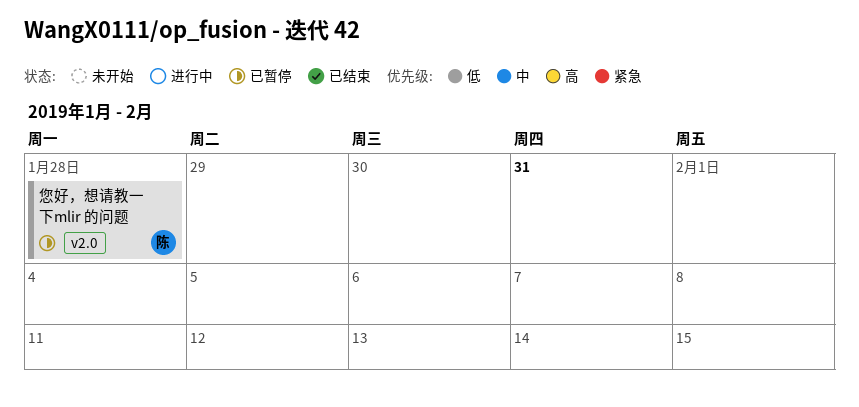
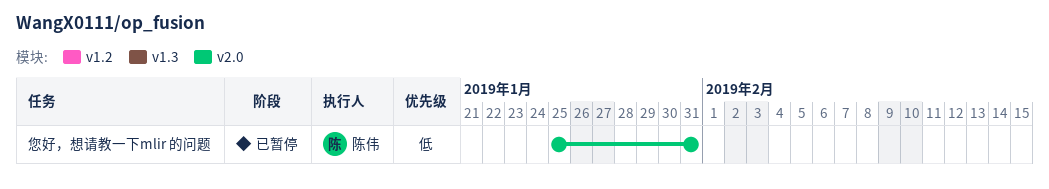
您好，想请教一下mlir 的问题, due: Jan 28 -> Jan 31

